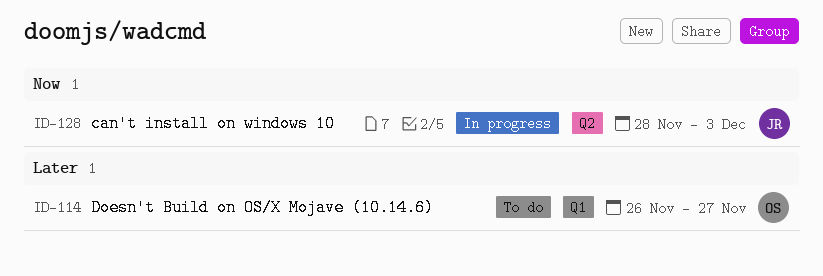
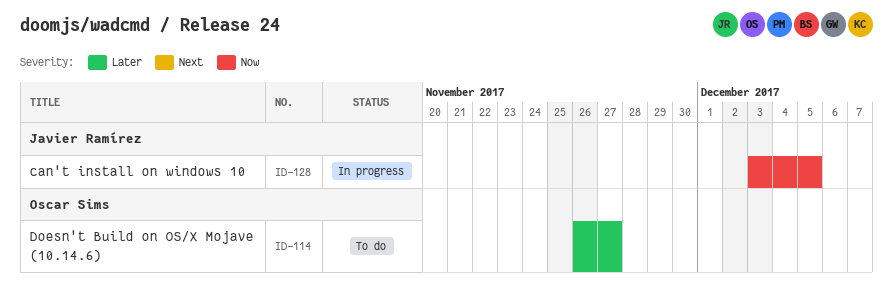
ID-128, start: Nov 28 -> Dec 3
ID-128, due: Dec 3 -> Dec 5

